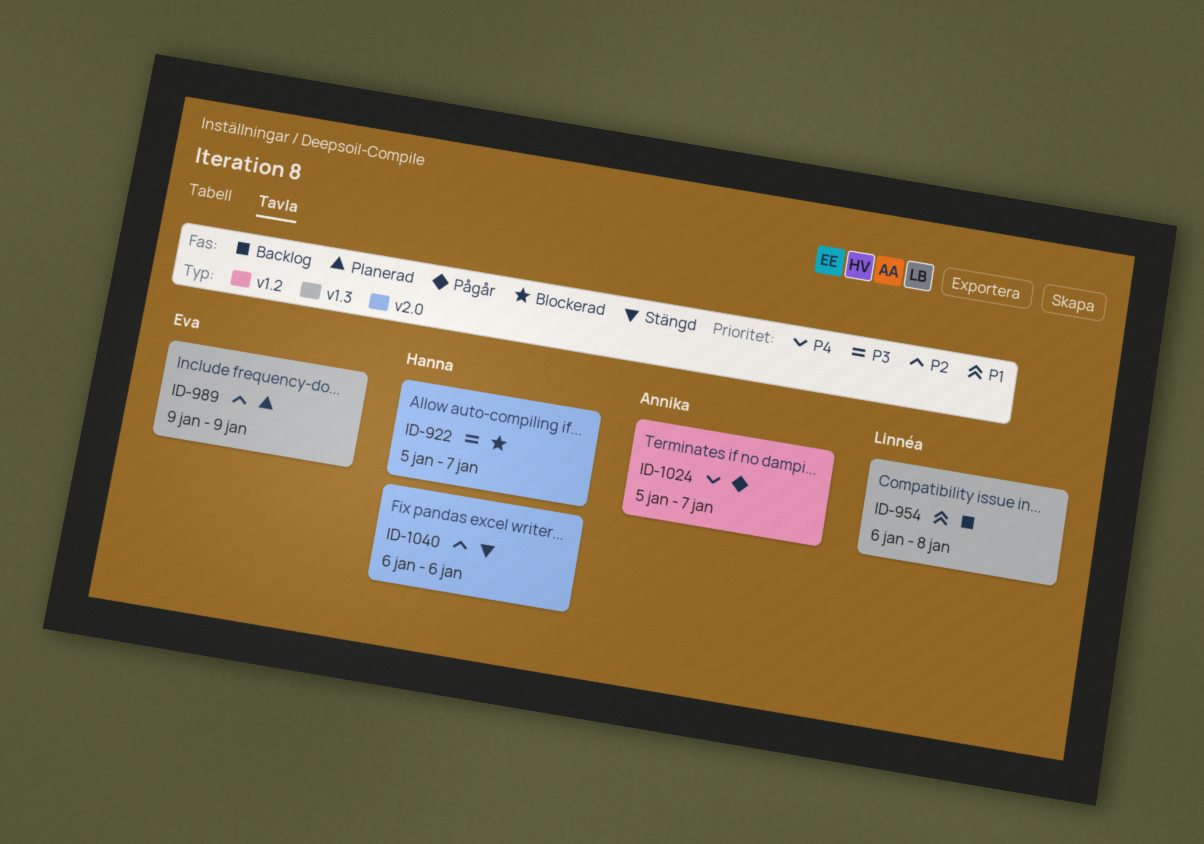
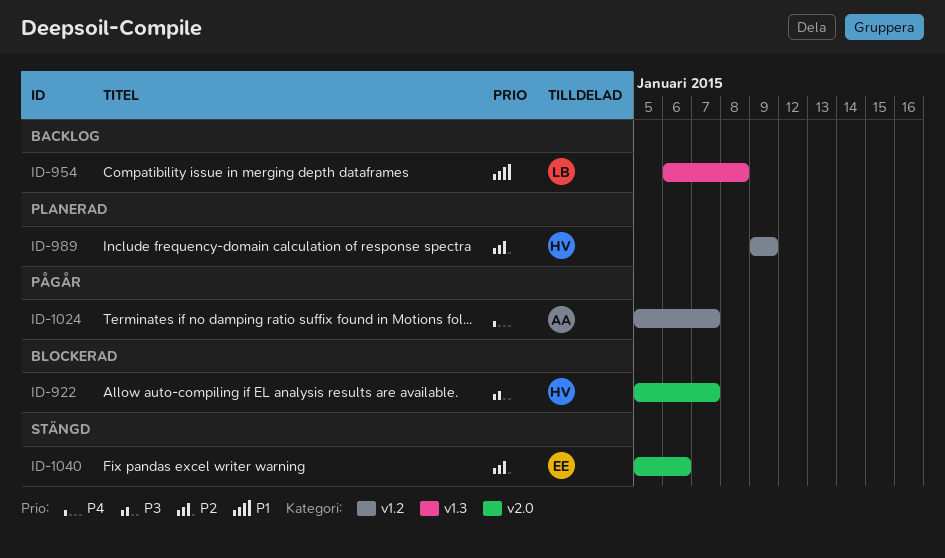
ID-989, owner: Eva -> Hanna
ID-989, label: v1.3 -> v1.2
ID-1040, owner: Hanna -> Eva
ID-1040, start: Jan 6 -> Jan 5

